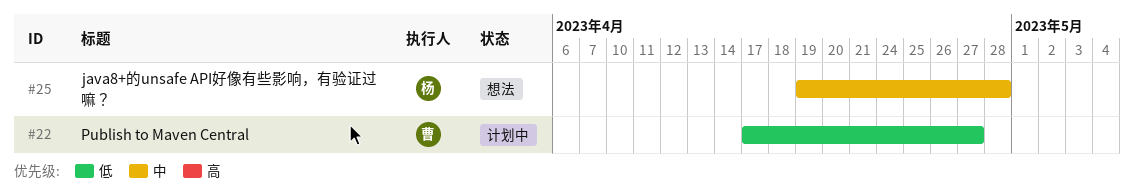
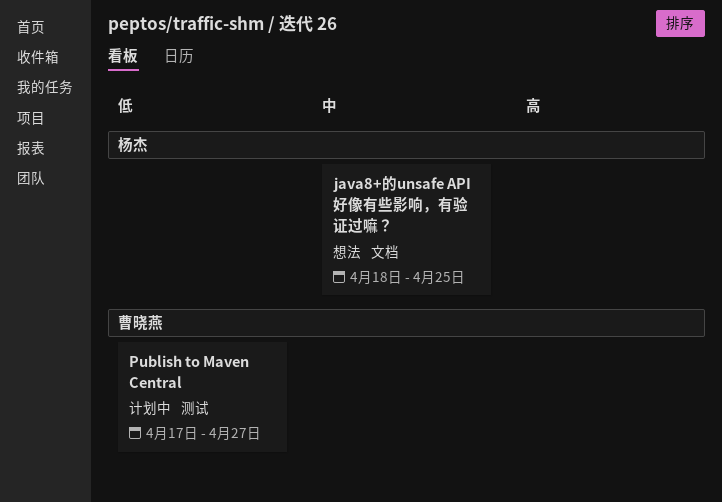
java8+的unsafe API好像有些影响，有验证过嘛？, start: Apr 19 -> Apr 18
java8+的unsafe API好像有些影响，有验证过嘛？, due: Apr 28 -> Apr 25

